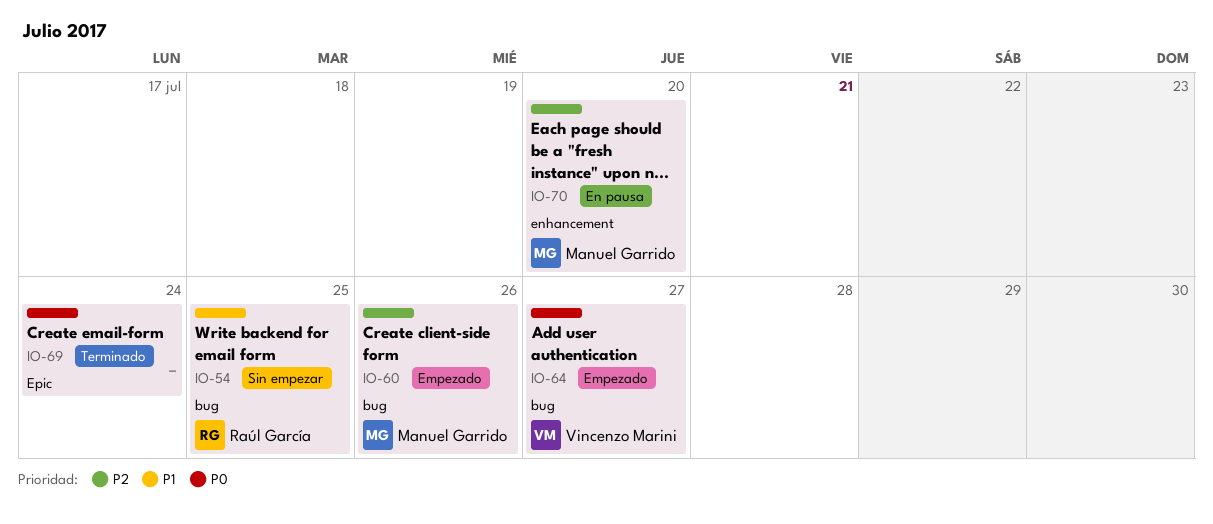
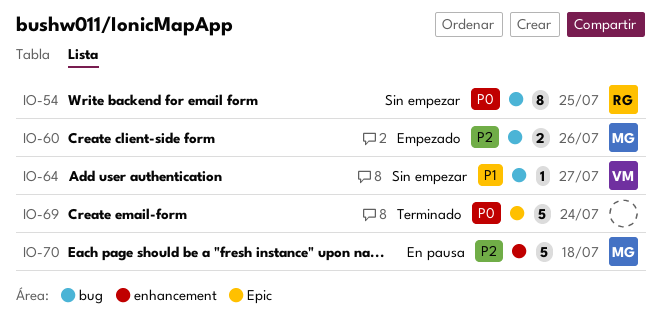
IO-54, priority: P1 -> P0
IO-64, status: Empezado -> Sin empezar
IO-64, priority: P0 -> P1
IO-70, due: Jul 20 -> Jul 18

